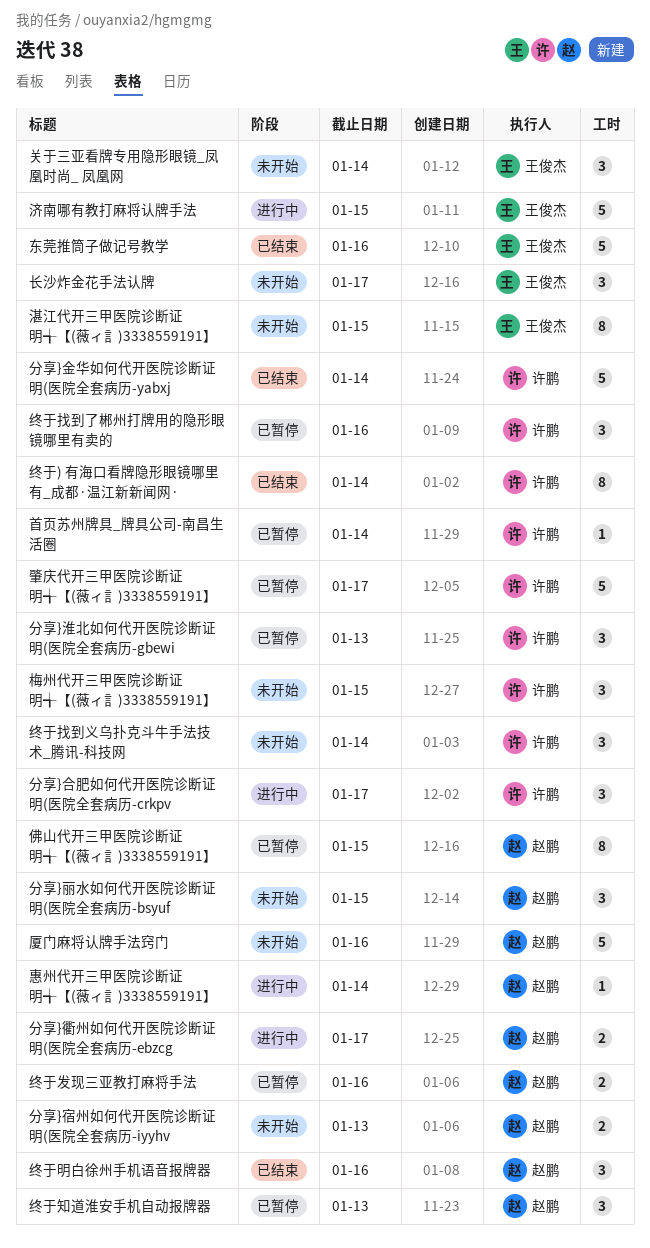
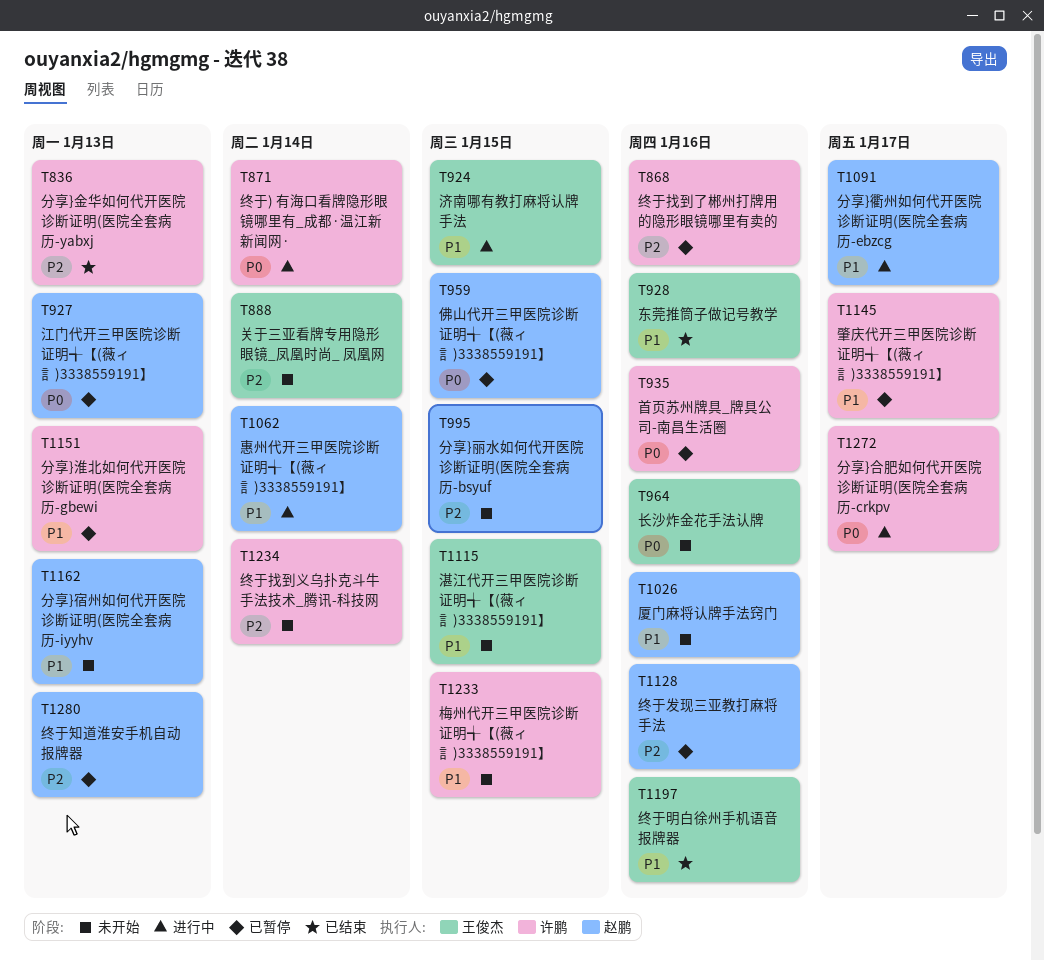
分享}金华如何代开医院诊断证明(医院全套病历-yabxj, due: Jan 14 -> Jan 13
江门代开三甲医院诊断证明╅【(薇ィ訁)3338559191】: none -> present
终于) 有海口看牌隐形眼镜哪里有_成都·温江新新闻网·, status: 已结束 -> 进行中
终于明白徐州手机语音报牌器, owner: 赵鹏 -> 王俊杰
长沙炸金花手法认牌, due: Jan 17 -> Jan 16
首页苏州牌具_牌具公司-南昌生活圈, due: Jan 14 -> Jan 16

